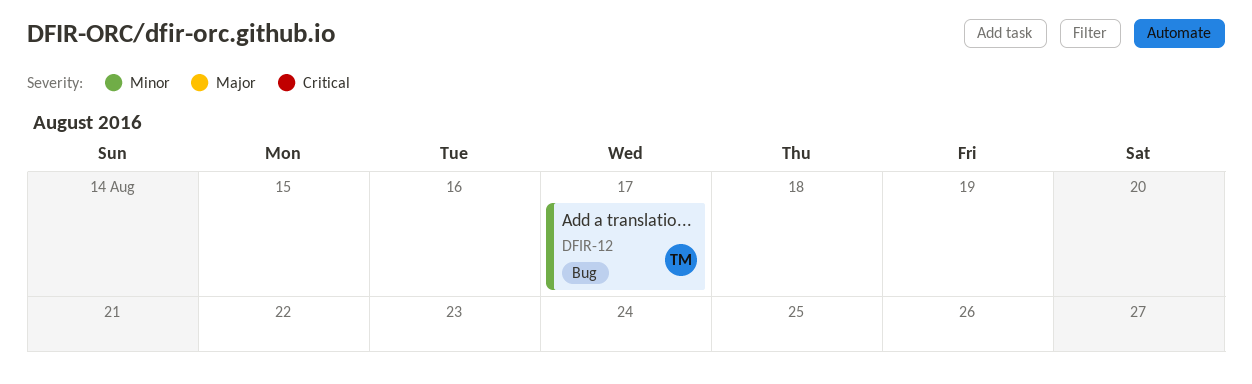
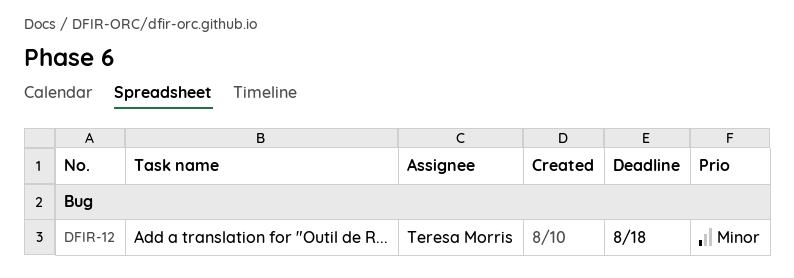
DFIR-12, due: Aug 17 -> Aug 18

